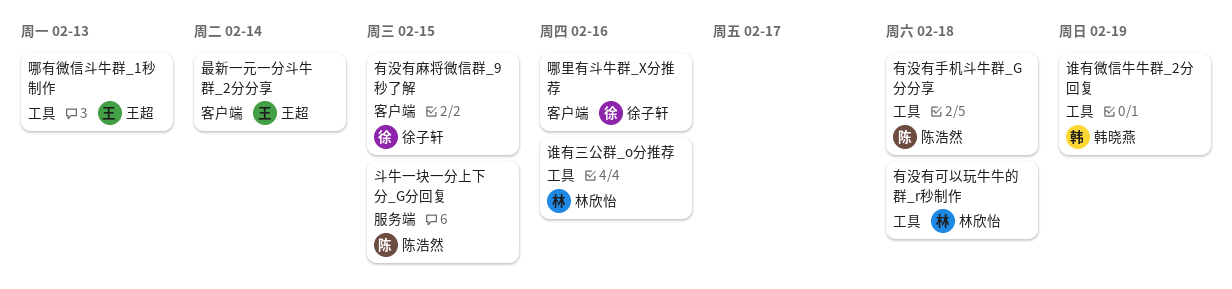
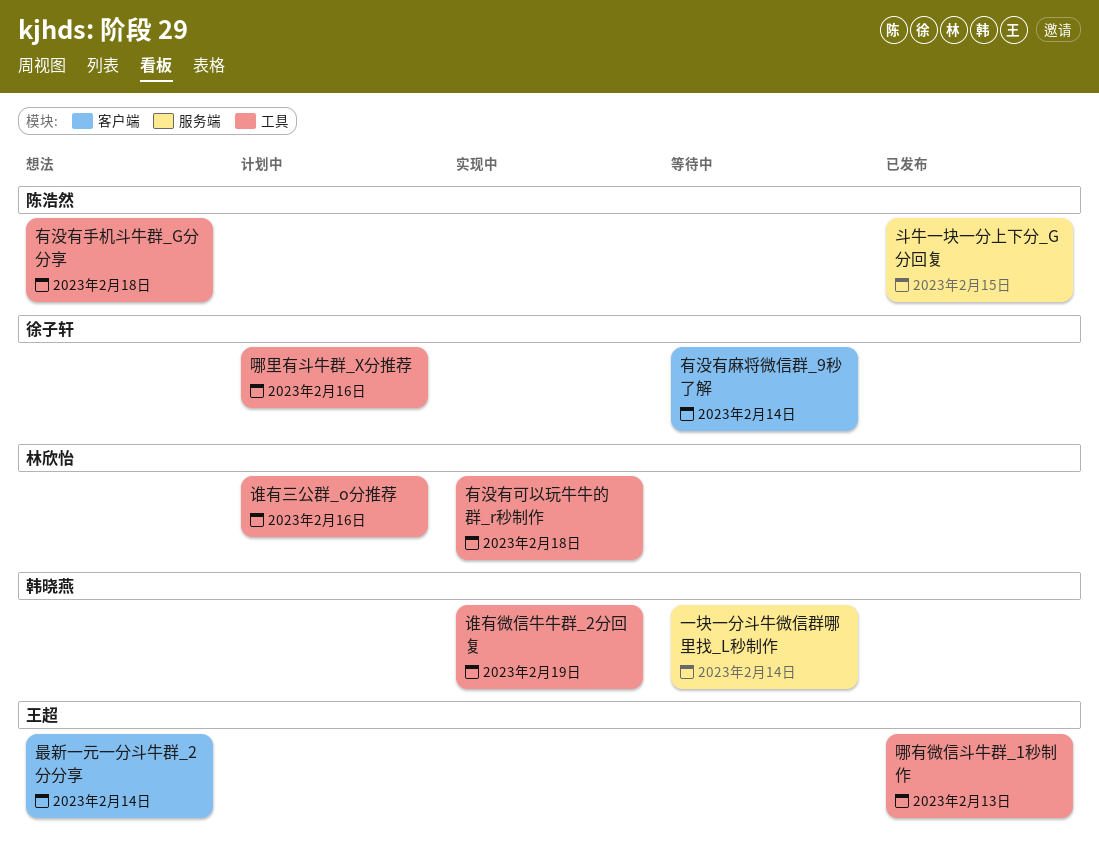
一块一分斗牛微信群哪里找_L秒制作: none -> present
哪里有斗牛群_X分推荐, label: 客户端 -> 工具
有没有麻将微信群_9秒了解, due: Feb 15 -> Feb 14

